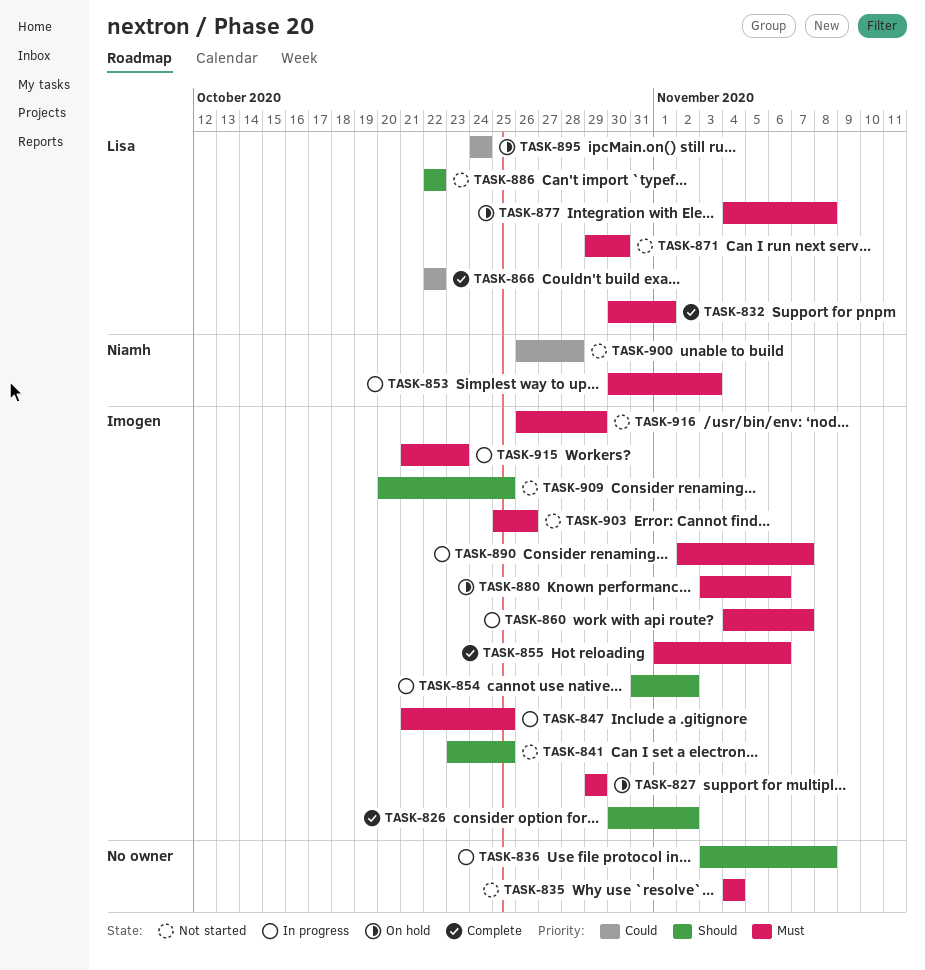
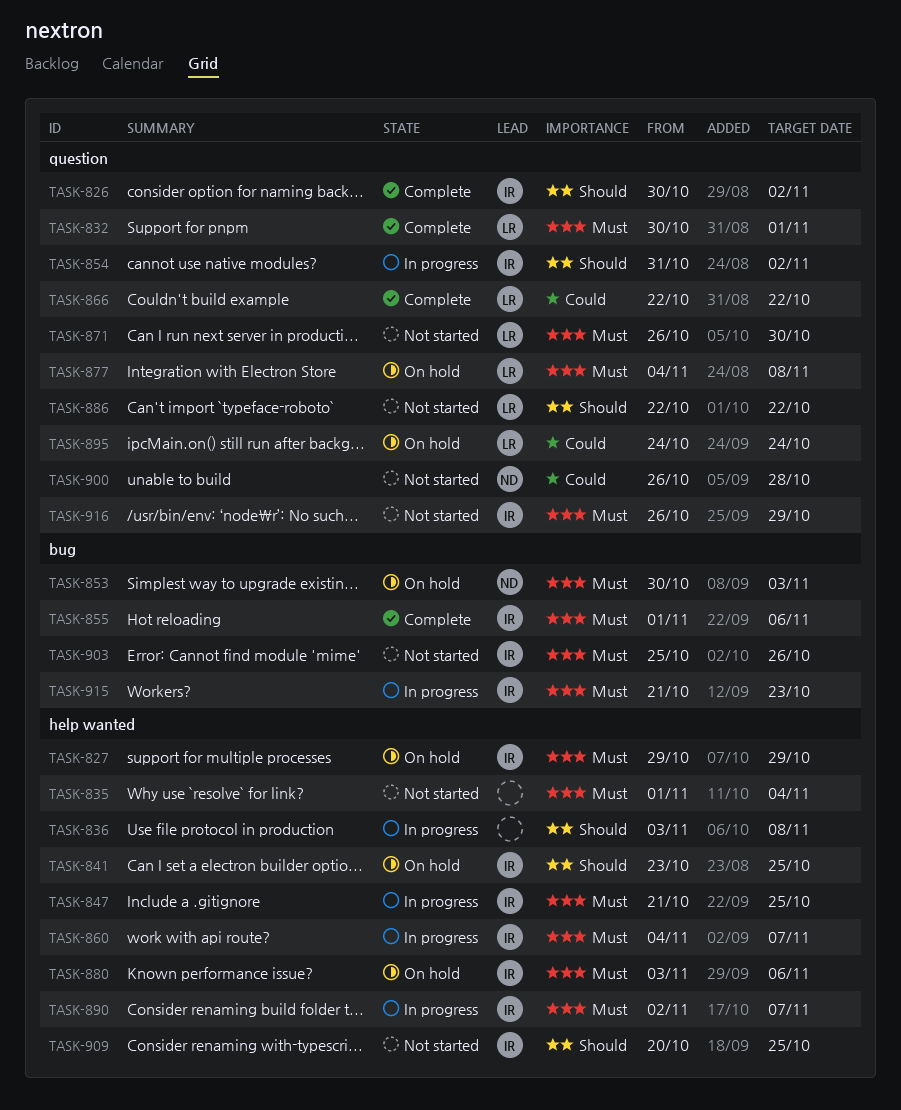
TASK-835, start: Nov 4 -> Nov 1
TASK-841, status: Not started -> On hold
TASK-853, status: In progress -> On hold
TASK-871, start: Oct 29 -> Oct 26

